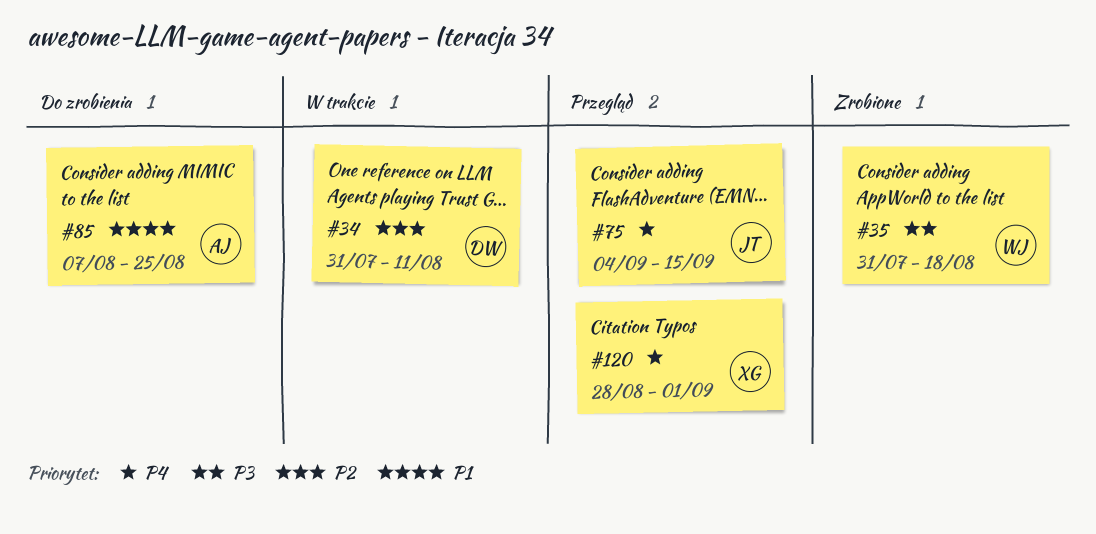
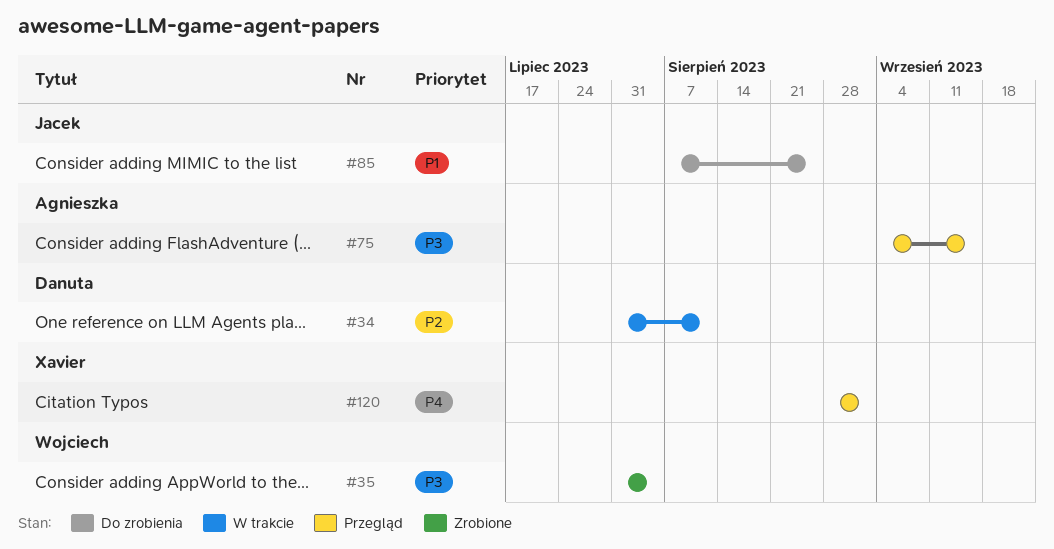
#35, due: Aug 18 -> Aug 4
#75, owner: Jacek -> Agnieszka
#75, priority: P4 -> P3
#85, owner: Agnieszka -> Jacek

